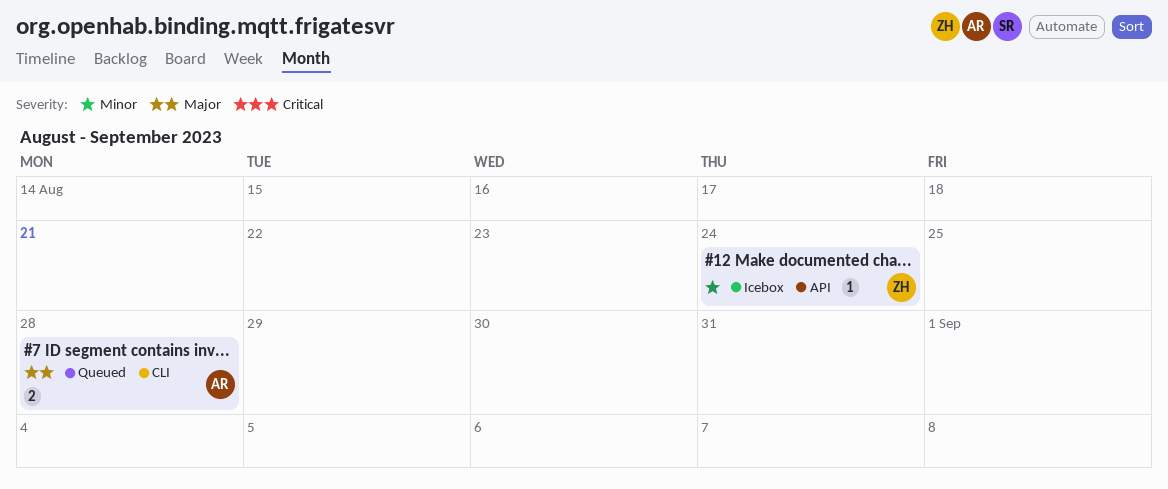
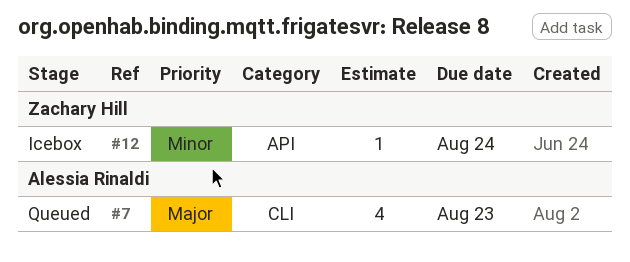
#7, estimate: 2 -> 4
#7, due: Aug 28 -> Aug 23

